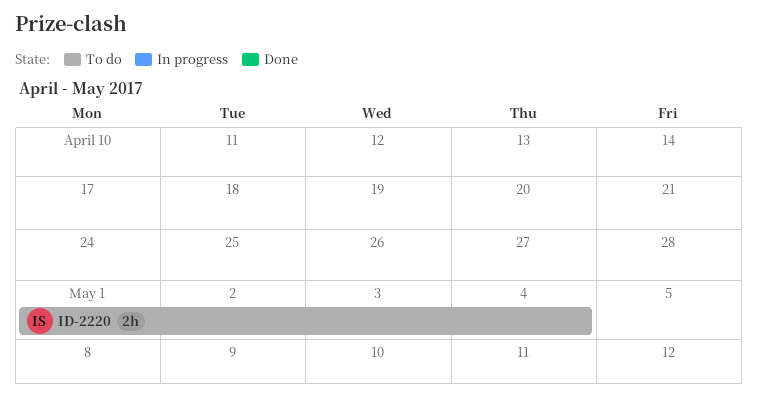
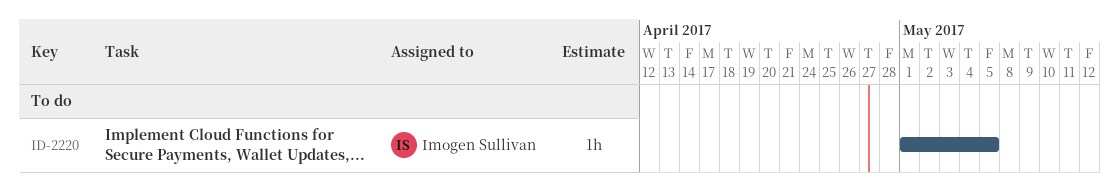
ID-2220, estimate: 2h -> 1h
ID-2220, due: May 4 -> May 5

